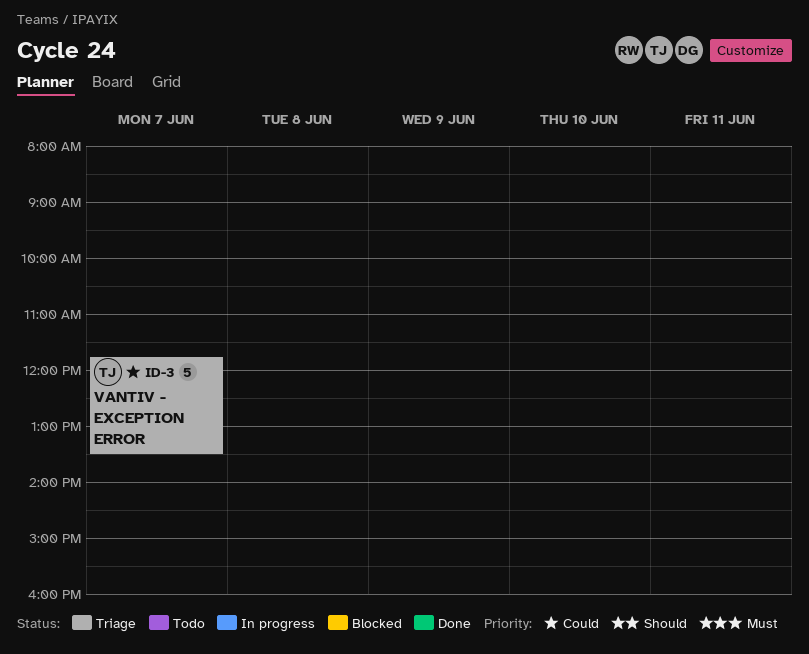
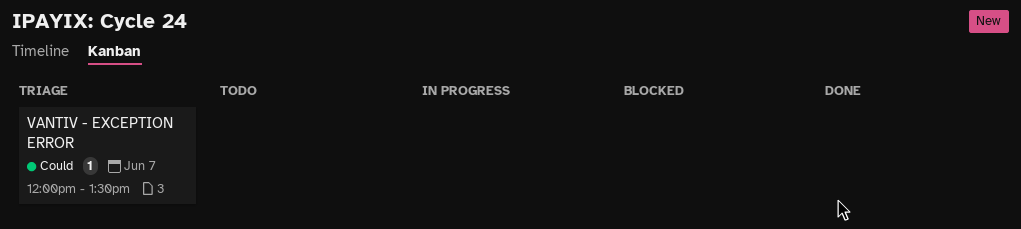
VANTIV - EXCEPTION ERROR, estimate: 5 -> 1
VANTIV - EXCEPTION ERROR, begins: 11:45 -> 12:00

